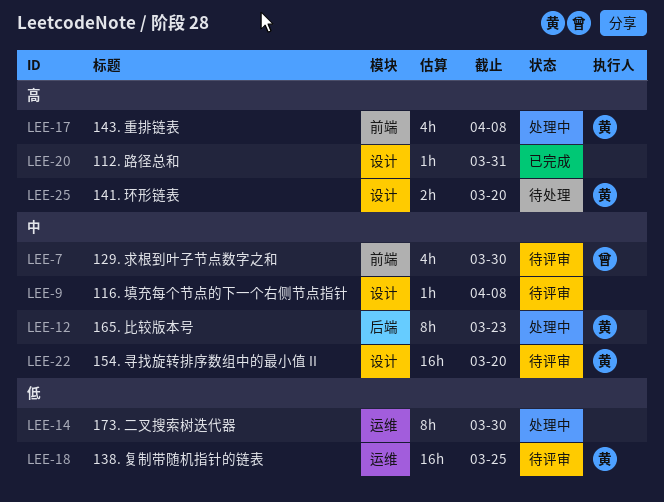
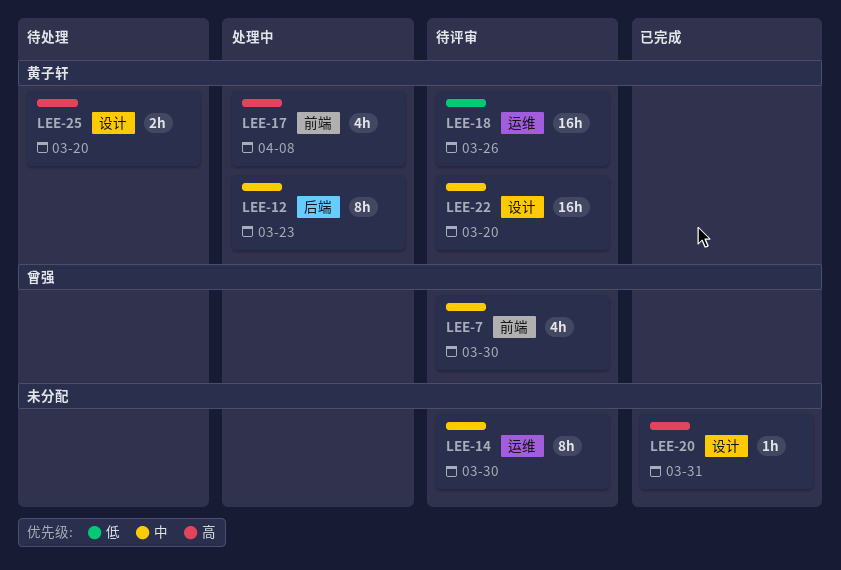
LEE-9: present -> none
LEE-14, status: 处理中 -> 待评审
LEE-14, priority: 低 -> 中
LEE-18, due: Mar 25 -> Mar 26

